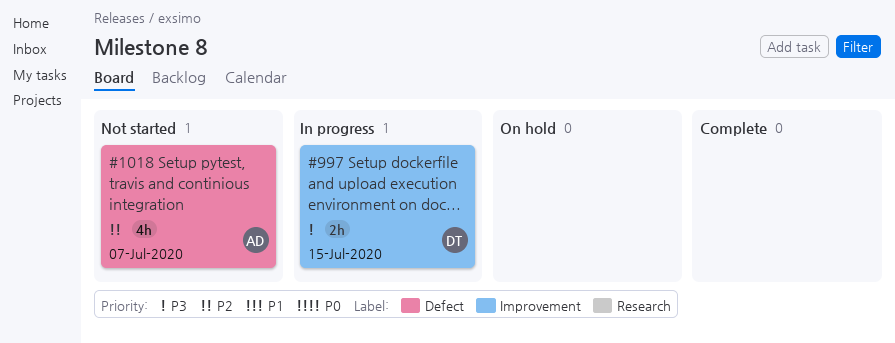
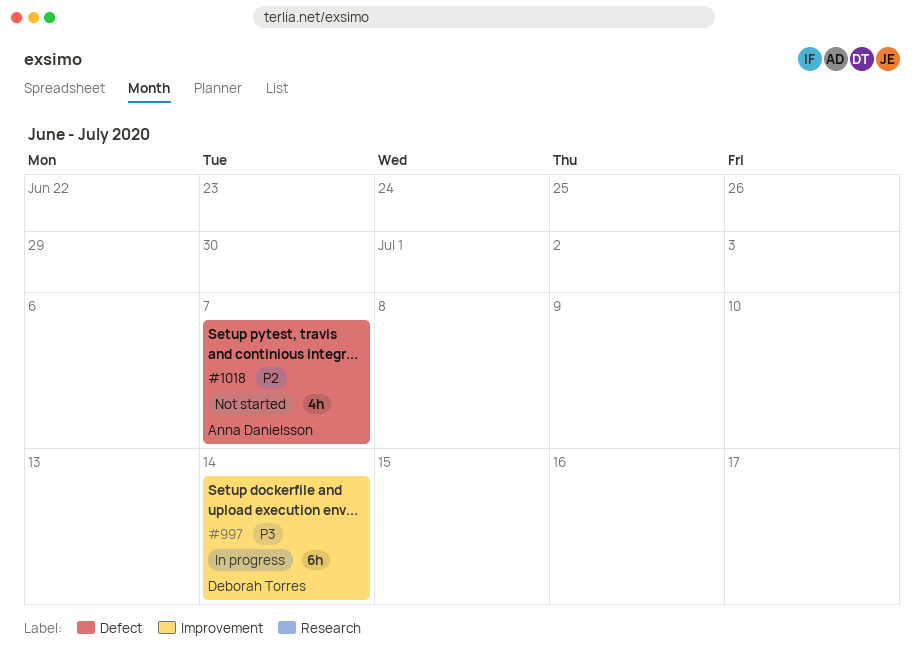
#997, estimate: 2h -> 6h
#997, due: Jul 15 -> Jul 14

